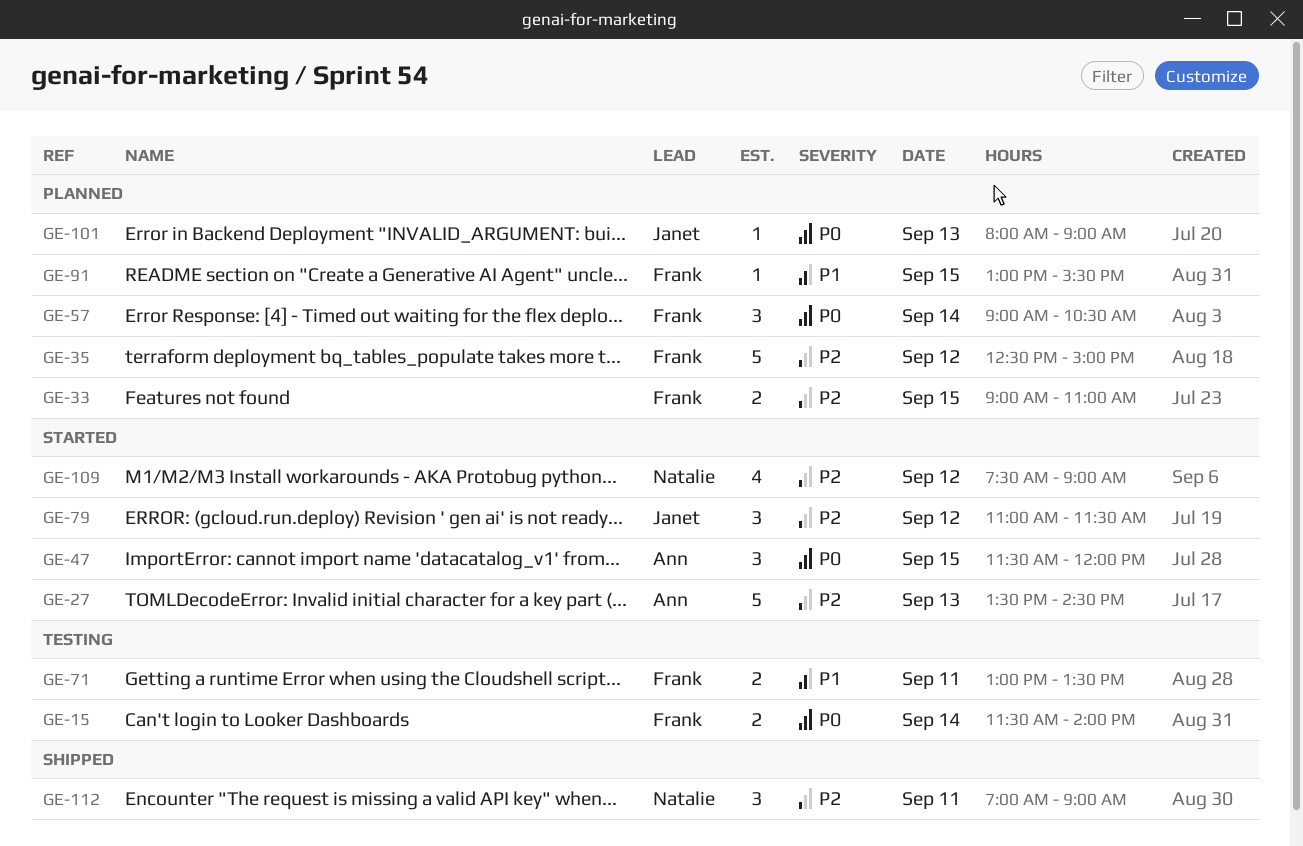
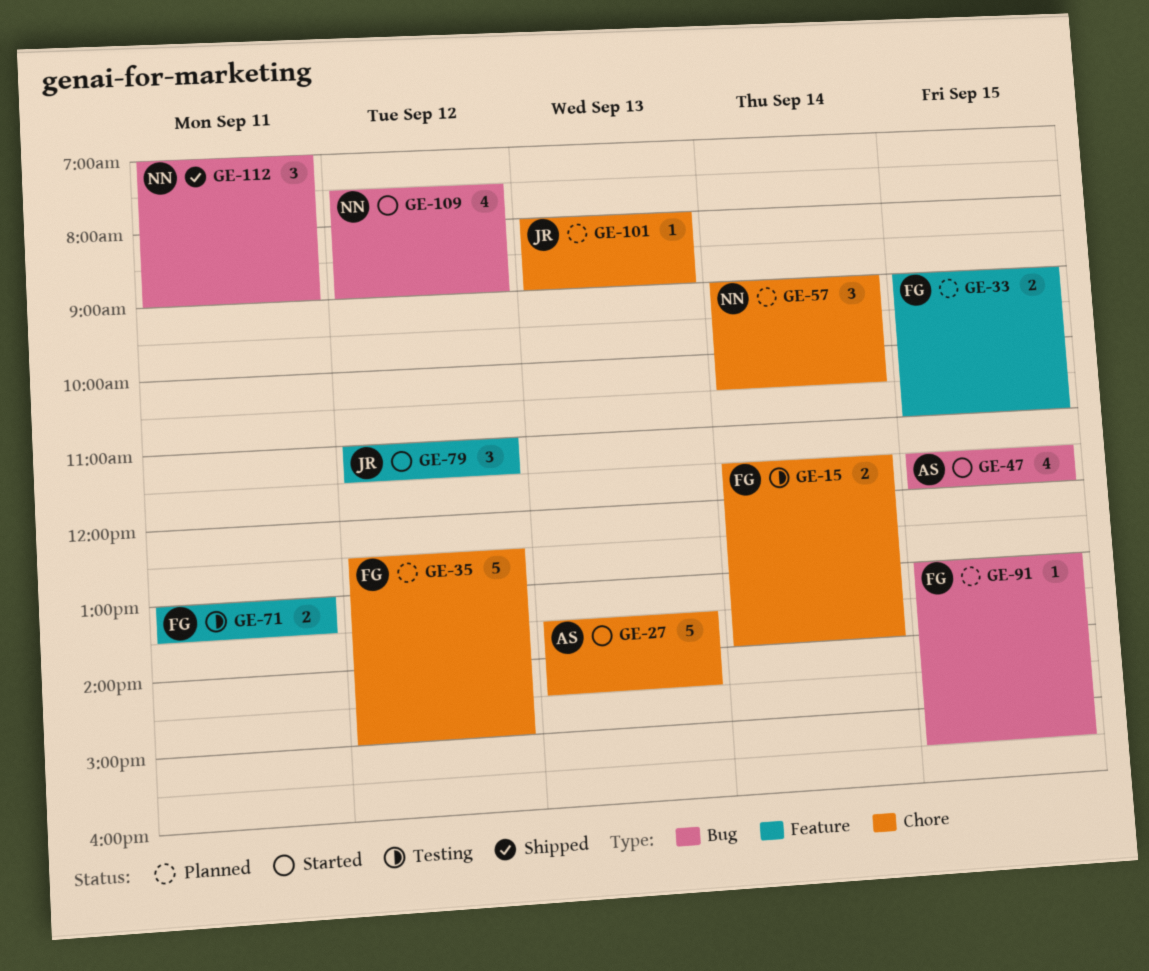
GE-47, estimate: 3 -> 4
GE-57, owner: Frank -> Natalie

